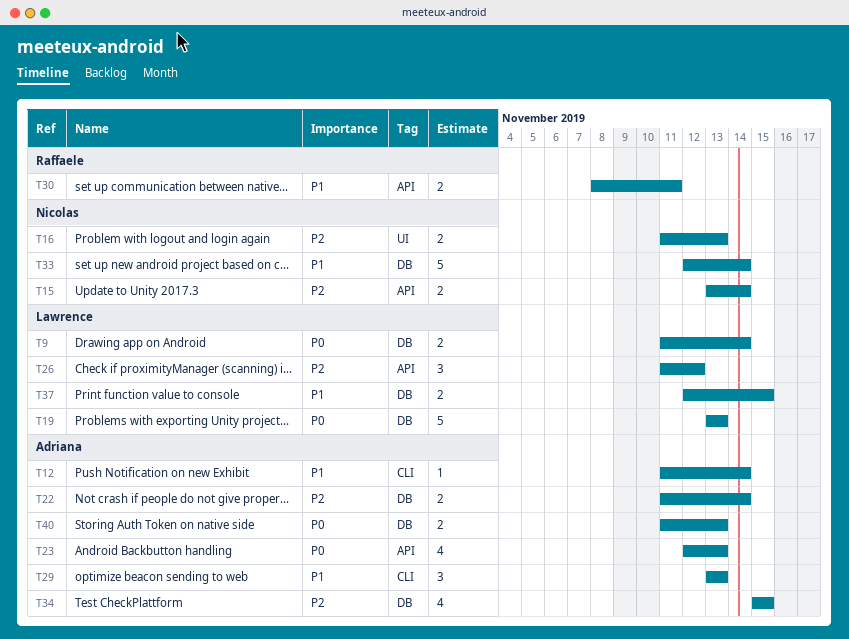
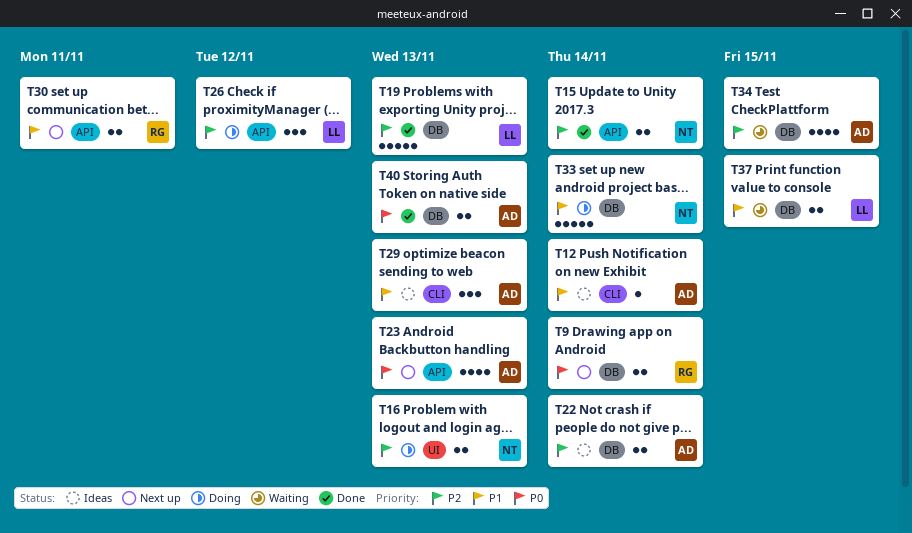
T9, owner: Lawrence -> Raffaele
T19, priority: P0 -> P2

